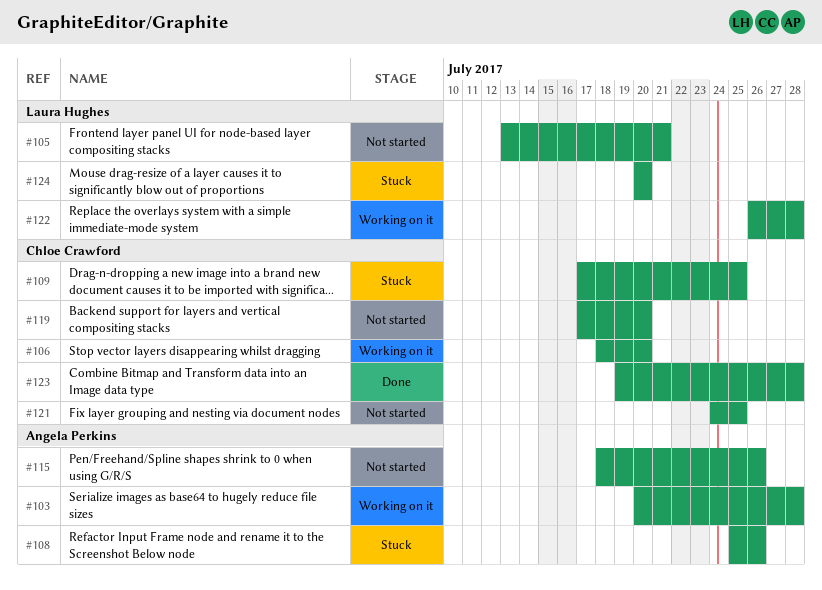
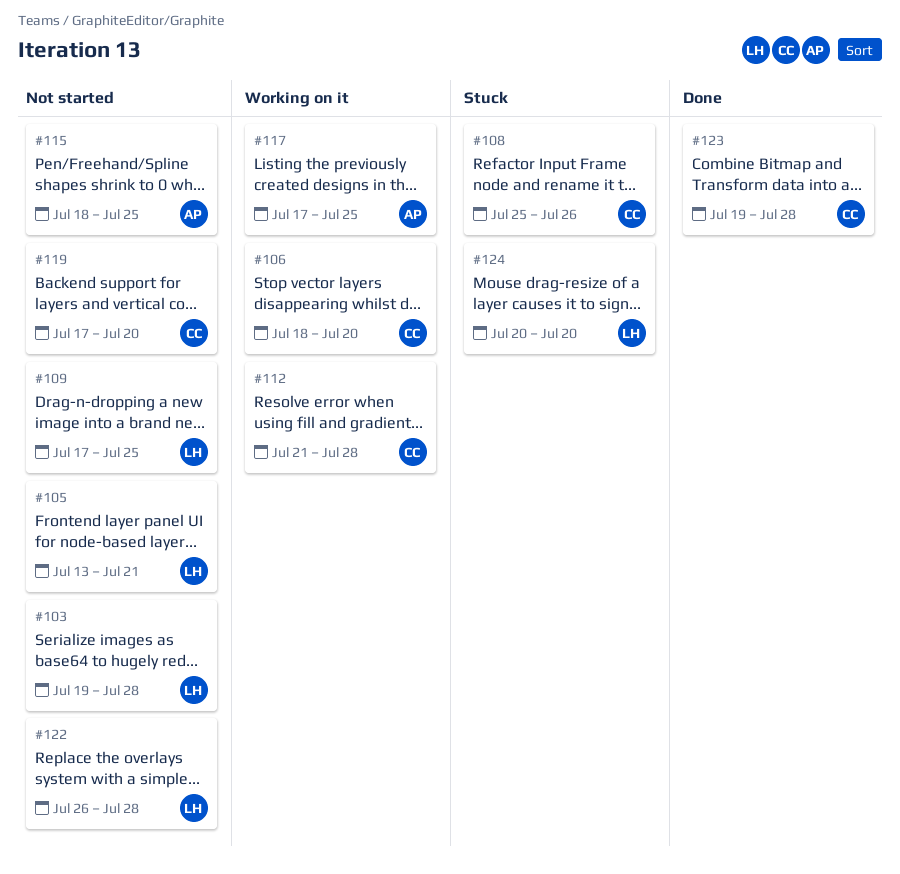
#103, status: Working on it -> Not started
#103, owner: Angela Perkins -> Laura Hughes
#103, start: Jul 20 -> Jul 19
#108, owner: Angela Perkins -> Chloe Crawford
#109, status: Stuck -> Not started
#109, owner: Chloe Crawford -> Laura Hughes
#112: none -> present
#115, due: Jul 26 -> Jul 25
#117: none -> present
#121: present -> none
#122, status: Working on it -> Not started

